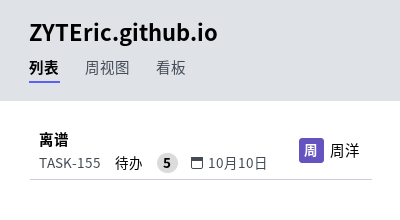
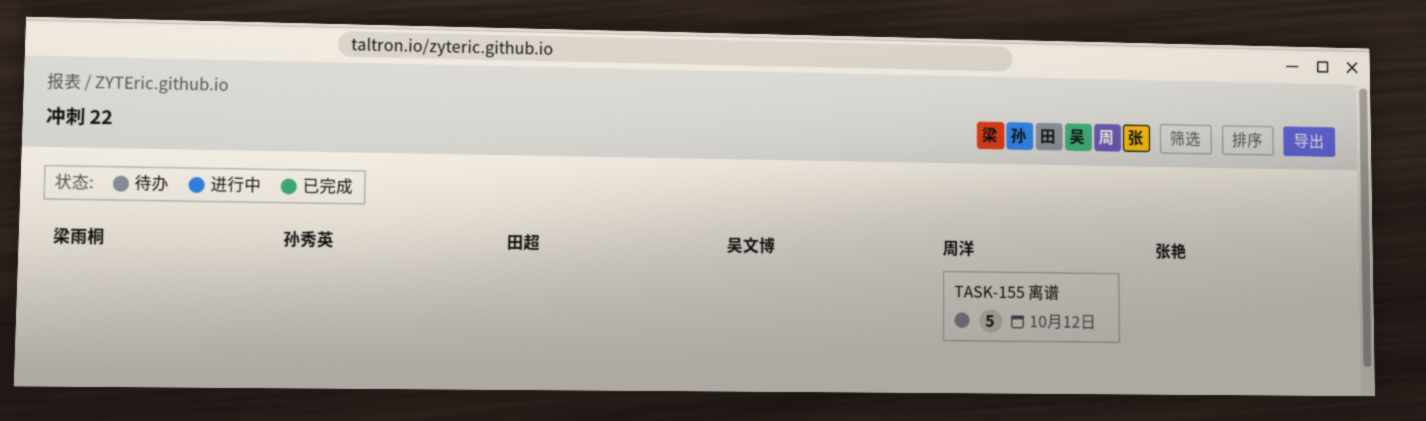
TASK-155, due: Oct 10 -> Oct 12

